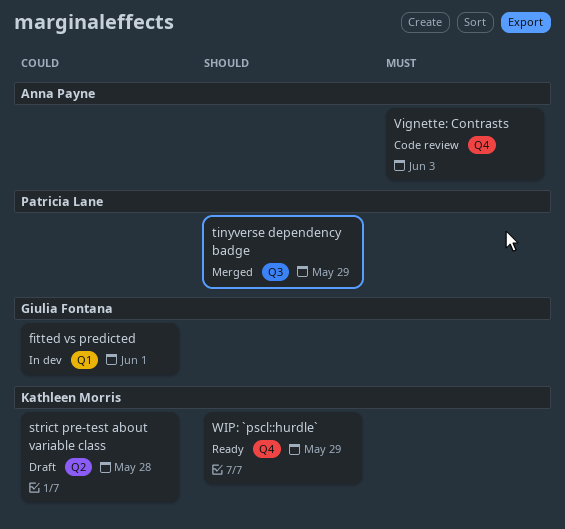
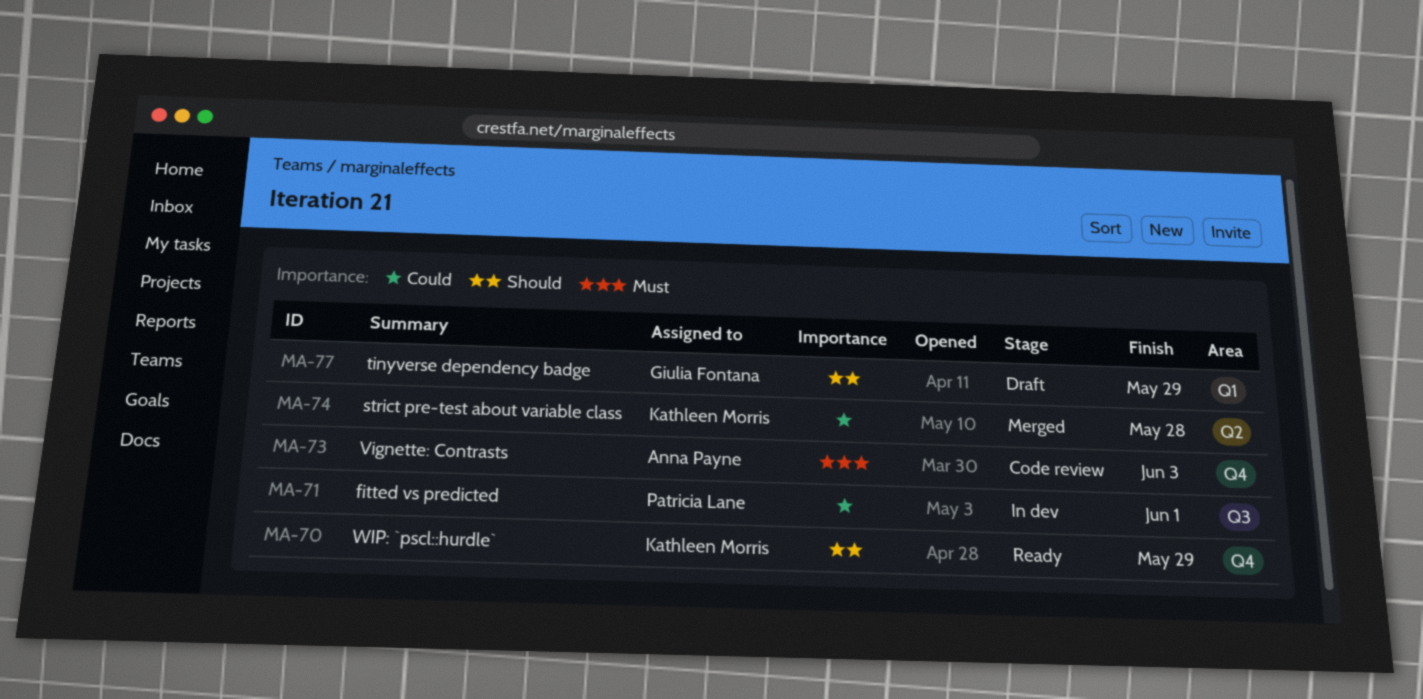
fitted vs predicted, owner: Giulia Fontana -> Patricia Lane
fitted vs predicted, label: Q1 -> Q3
strict pre-test about variable class, status: Draft -> Merged
tinyverse dependency badge, status: Merged -> Draft
tinyverse dependency badge, owner: Patricia Lane -> Giulia Fontana
tinyverse dependency badge, label: Q3 -> Q1

